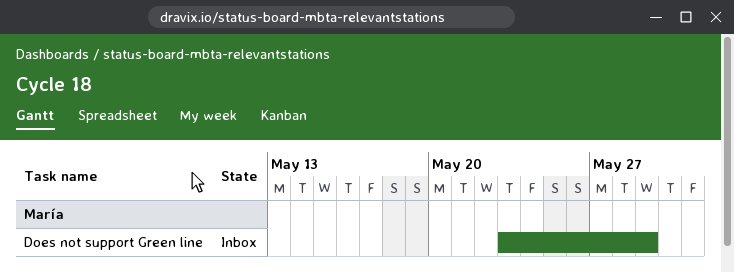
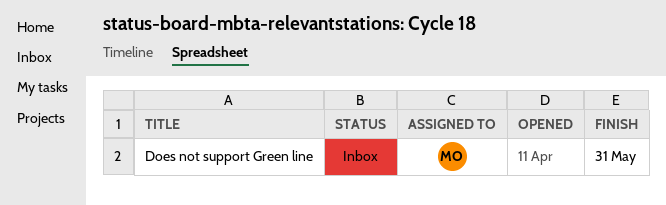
Does not support Green line, due: May 29 -> May 31

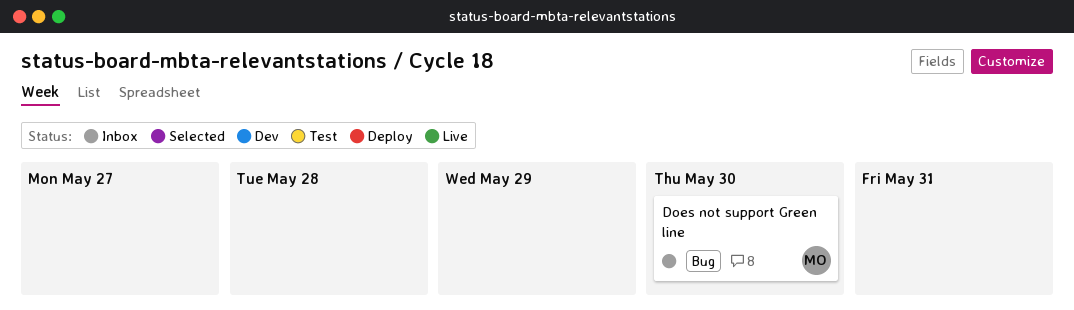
Does not support Green line, due: May 31 -> May 30

